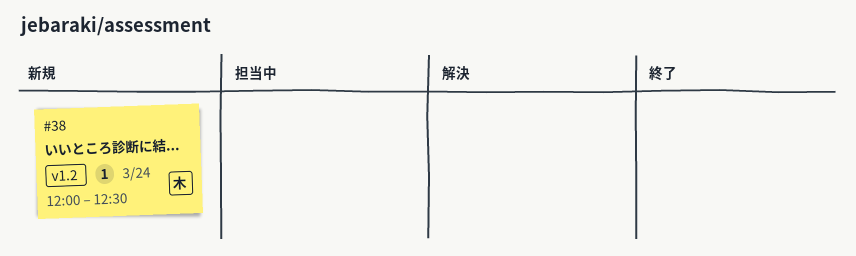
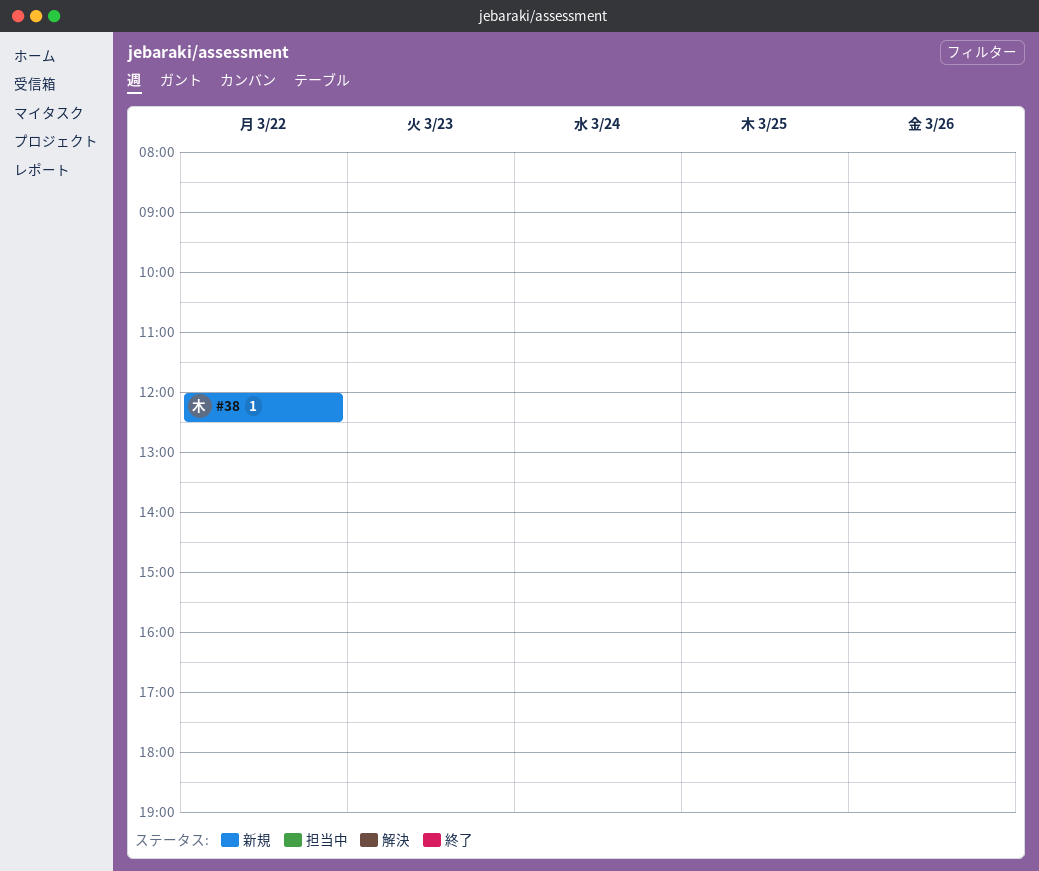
#38, day: Mar 24 -> Mar 22

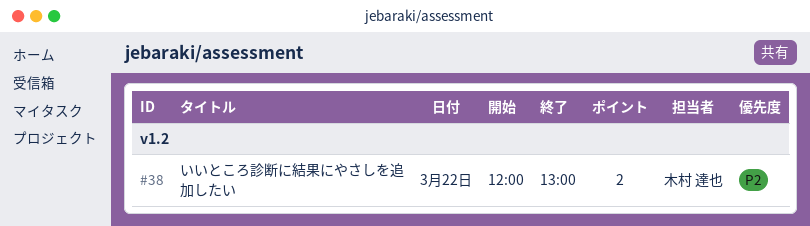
#38, estimate: 1 -> 2
#38, ends: 12:30 -> 13:00

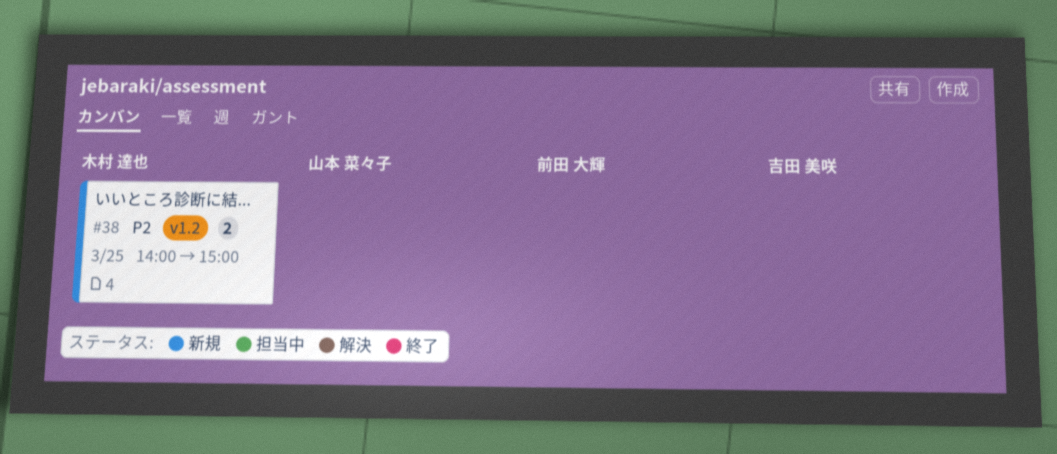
#38, day: Mar 22 -> Mar 25
#38, begins: 12:00 -> 14:00
#38, ends: 13:00 -> 15:00

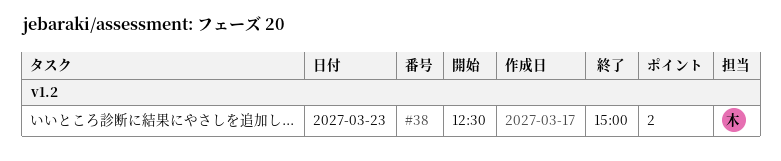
#38, day: Mar 25 -> Mar 23
#38, begins: 14:00 -> 12:30

